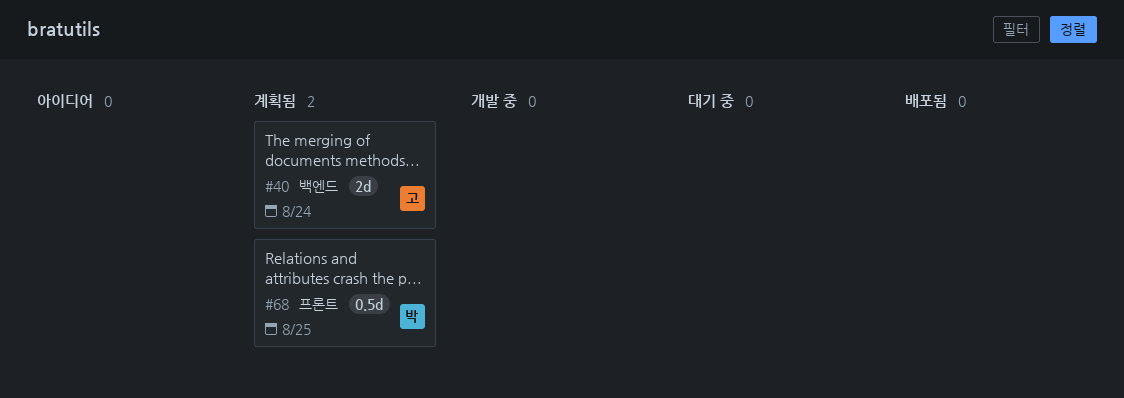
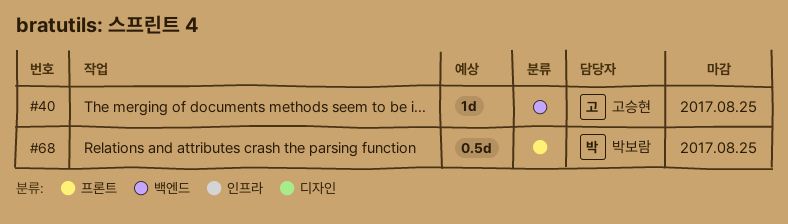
#40, estimate: 2d -> 1d
#40, due: Aug 24 -> Aug 25

